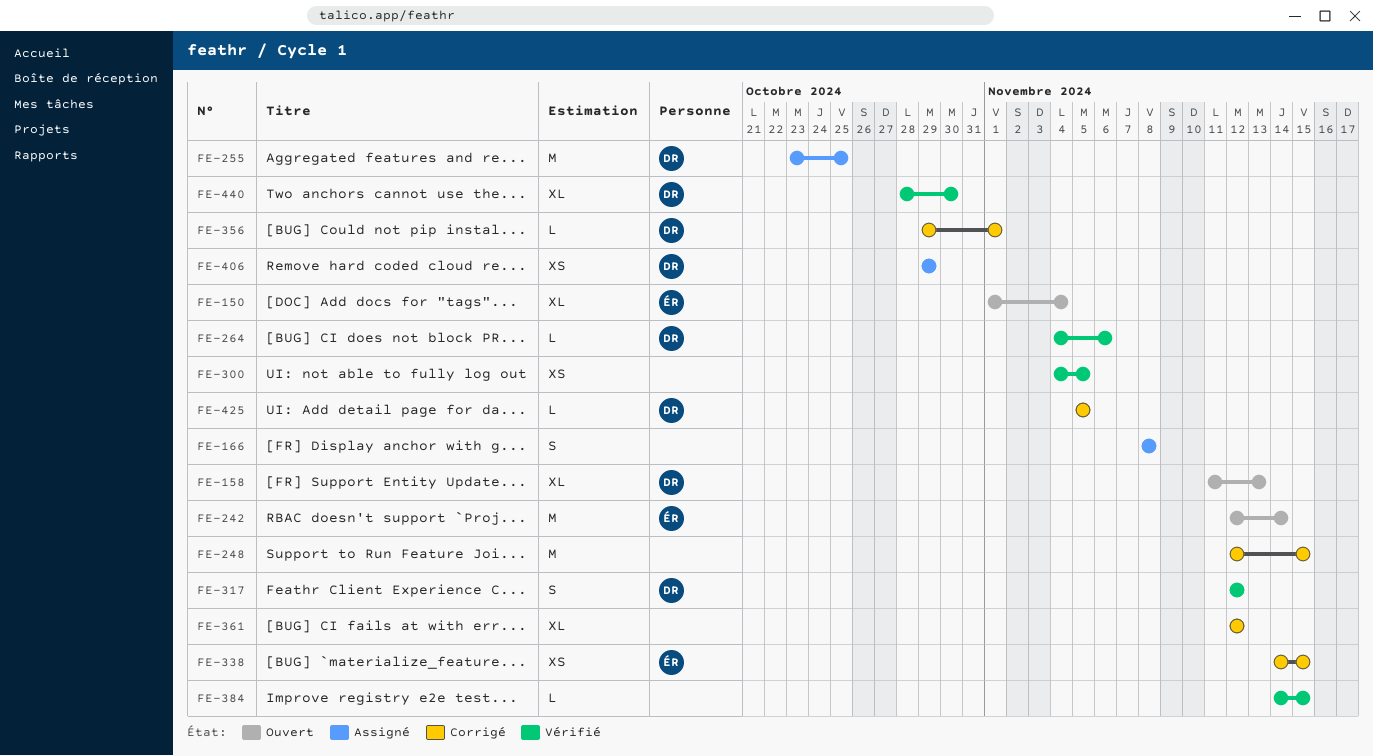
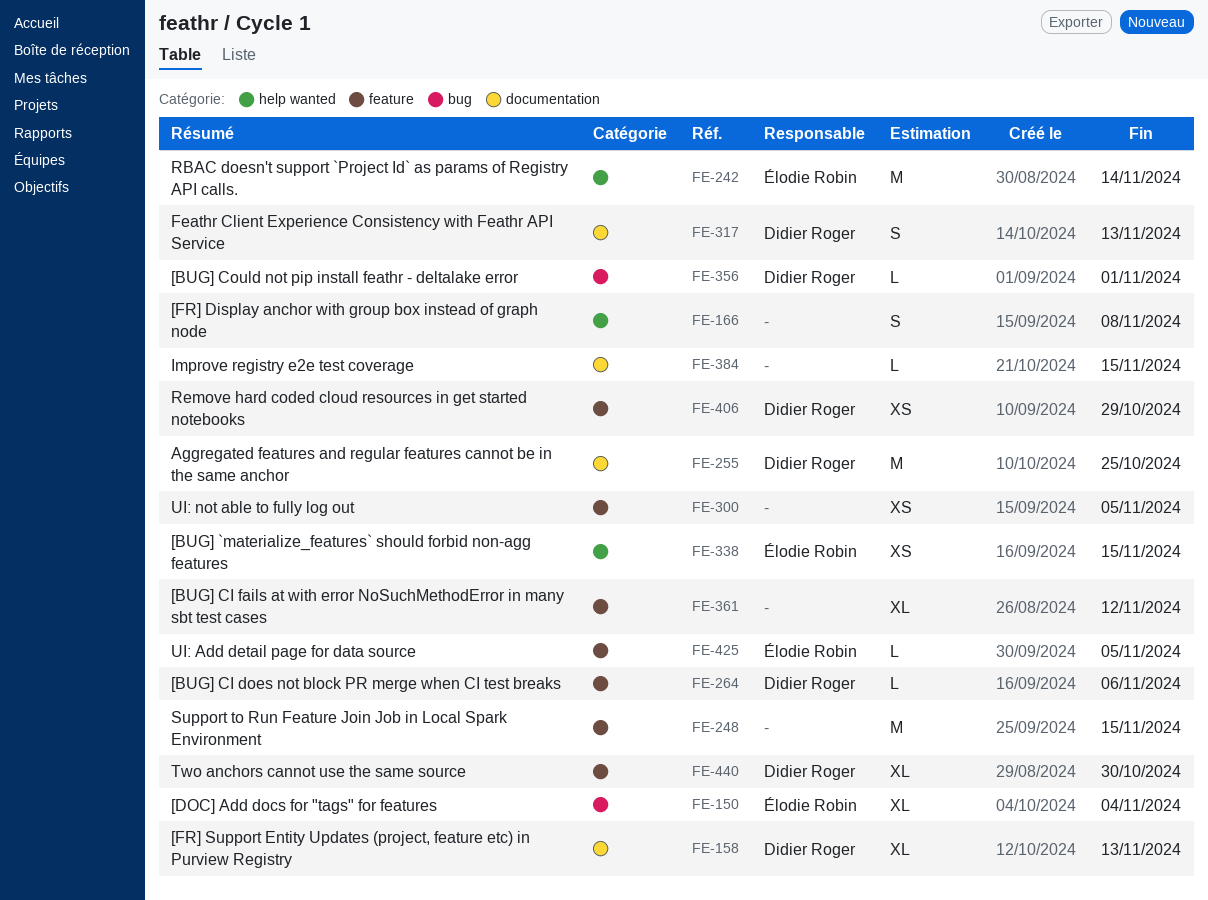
FE-317, due: Nov 12 -> Nov 13
FE-425, owner: Didier Roger -> Élodie Robin

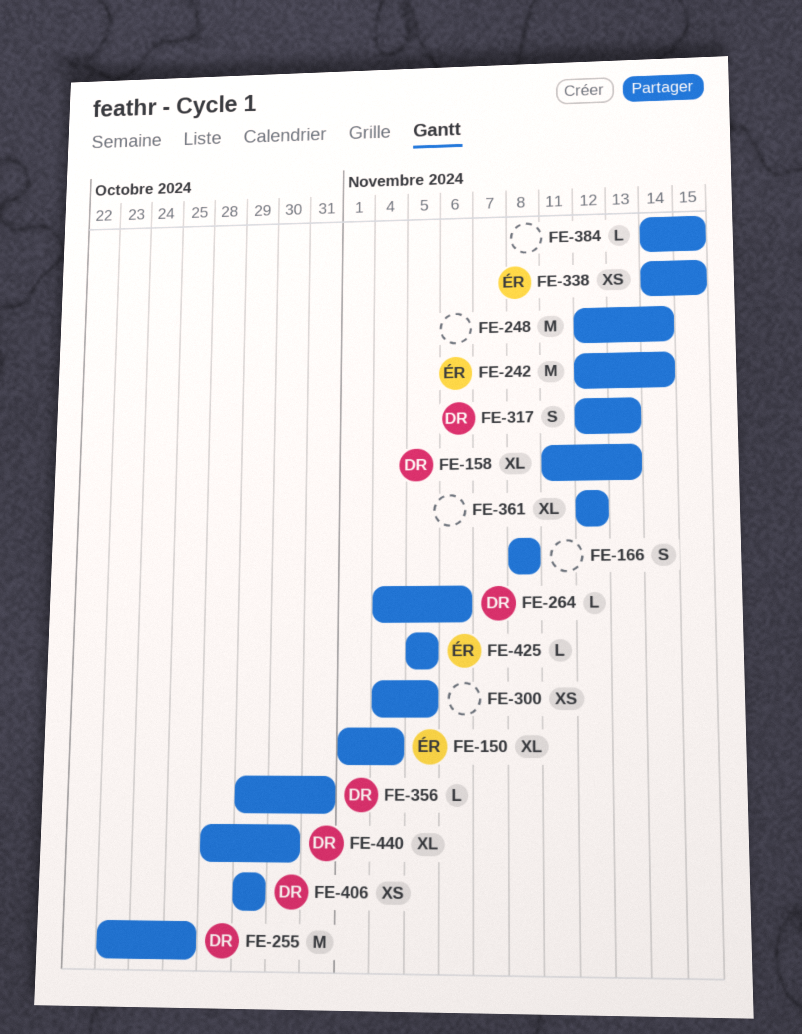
FE-248, due: Nov 15 -> Nov 14
FE-356, due: Nov 1 -> Oct 31

